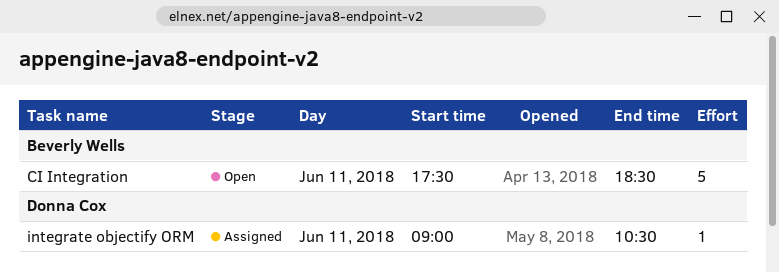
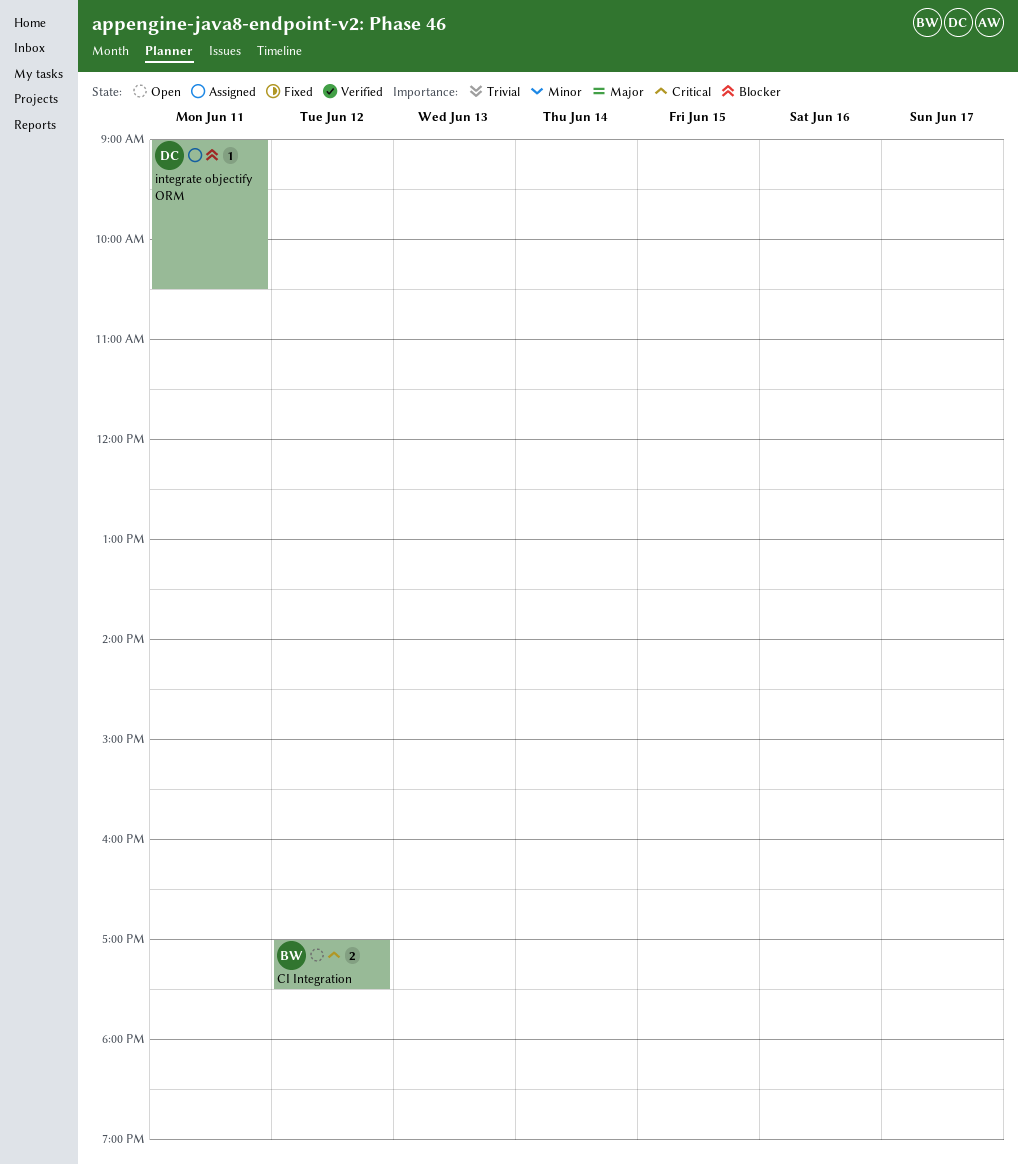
CI Integration, estimate: 5 -> 2
CI Integration, day: Jun 11 -> Jun 12
CI Integration, begins: 17:30 -> 17:00
CI Integration, ends: 18:30 -> 17:30

